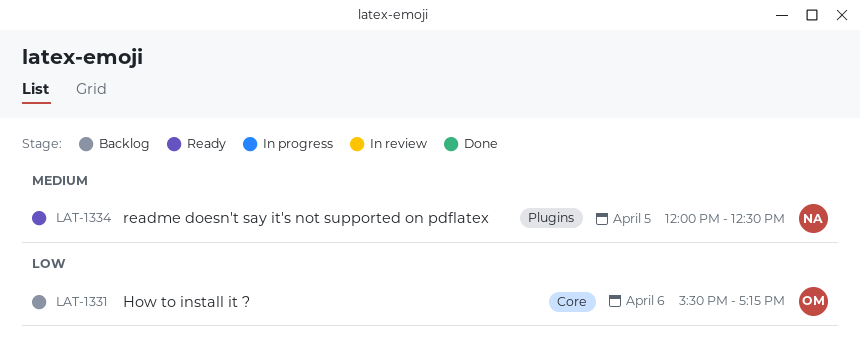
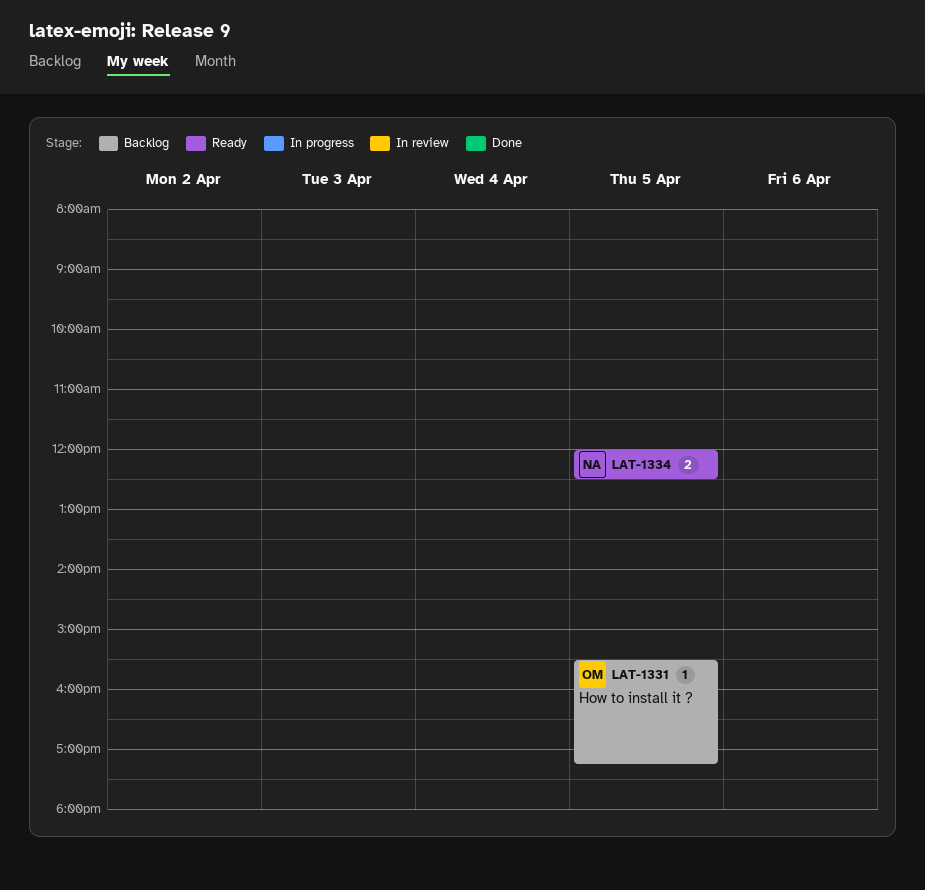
LAT-1331, day: Apr 6 -> Apr 5

